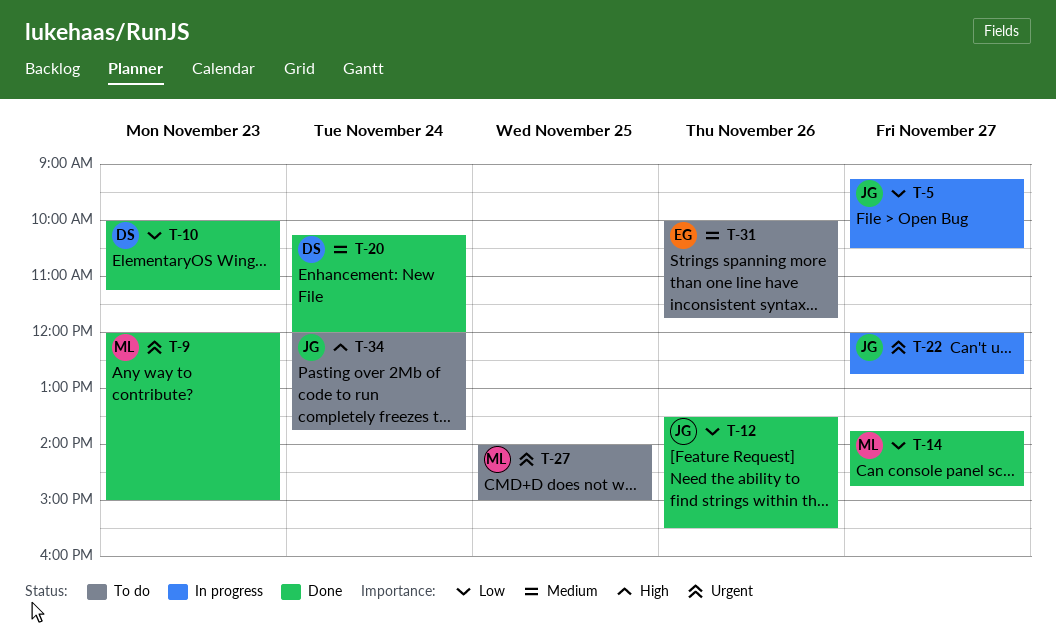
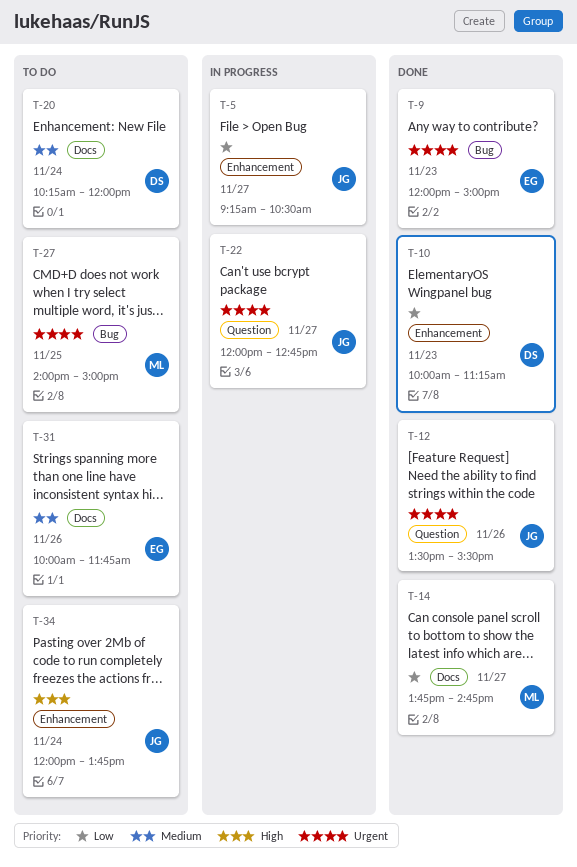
T-9, owner: ML -> EG
T-12, priority: Low -> Urgent
T-20, status: Done -> To do

